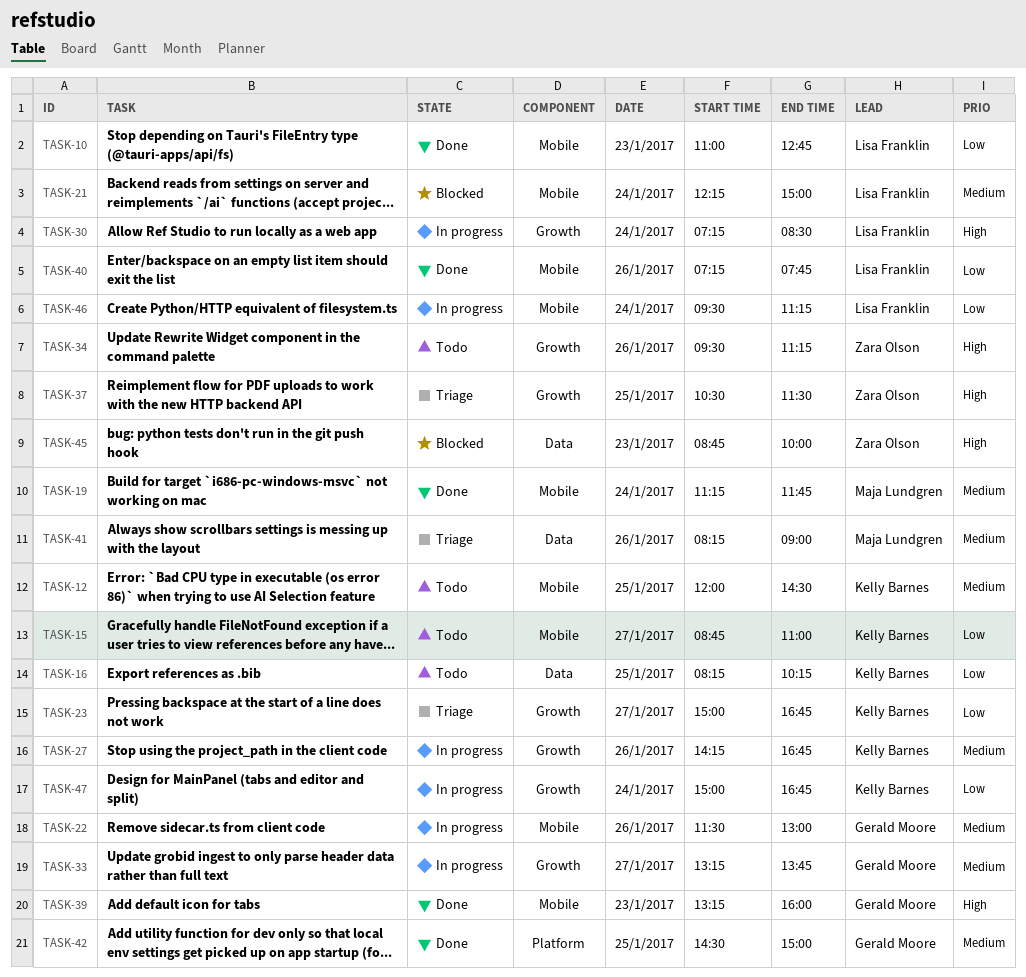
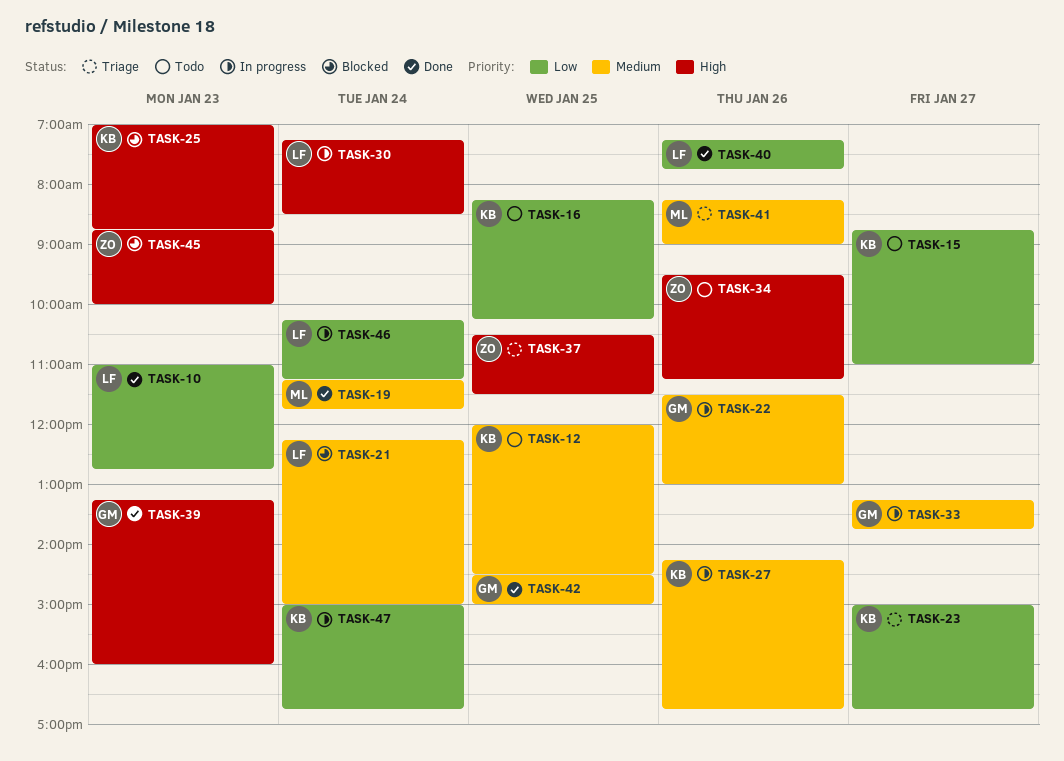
TASK-25: none -> present
TASK-46, begins: 09:30 -> 10:15

